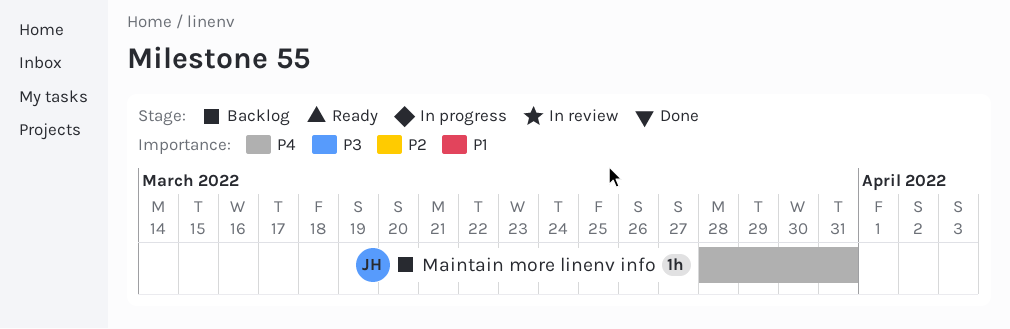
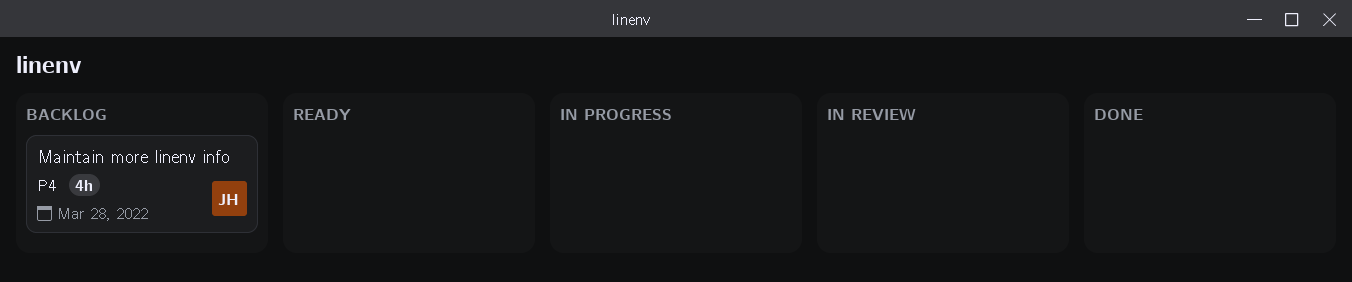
Maintain more linenv info, estimate: 1h -> 4h
Maintain more linenv info, due: Mar 31 -> Mar 28

